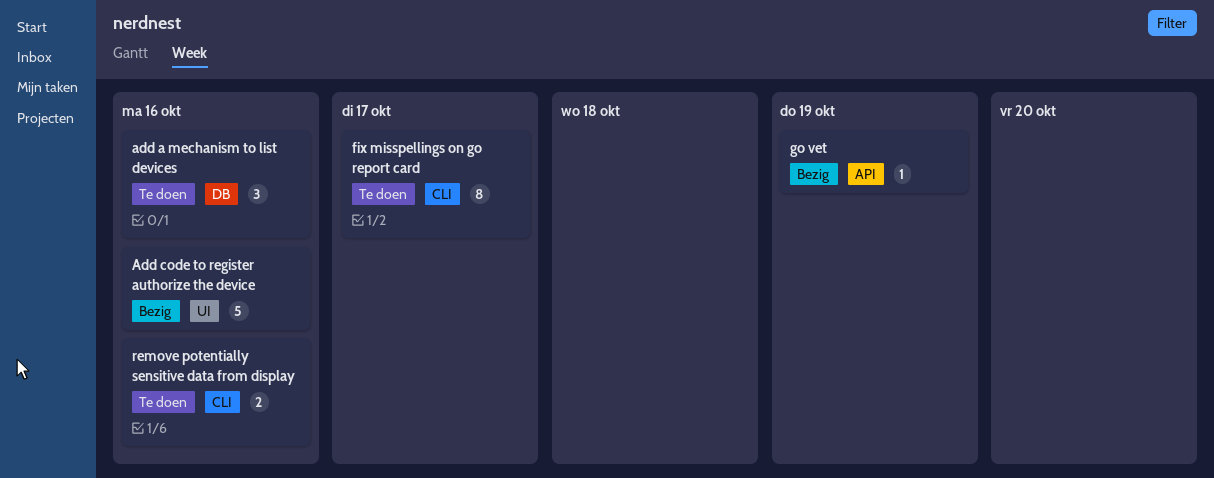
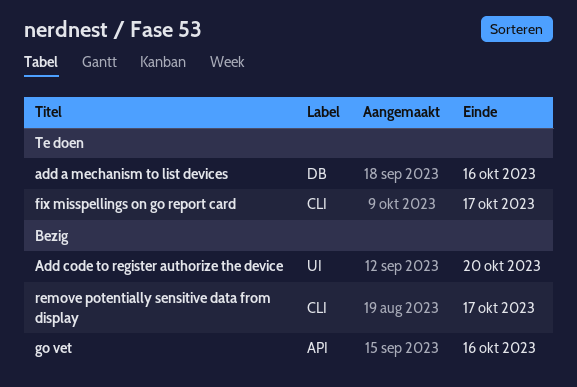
Add code to register authorize the device, due: Oct 16 -> Oct 20
go vet, due: Oct 19 -> Oct 16
remove potentially sensitive data from display, status: Te doen -> Bezig
remove potentially sensitive data from display, due: Oct 16 -> Oct 17

